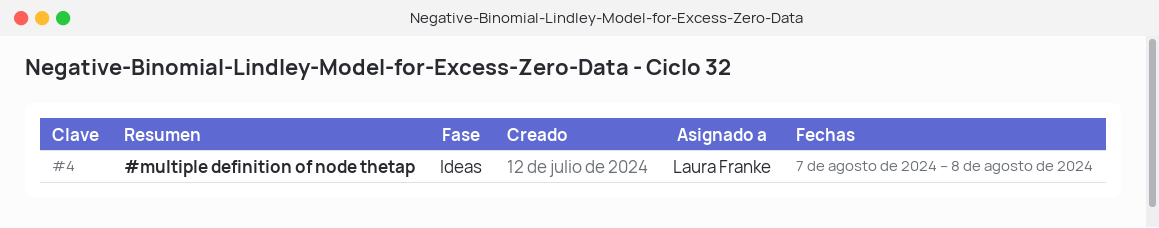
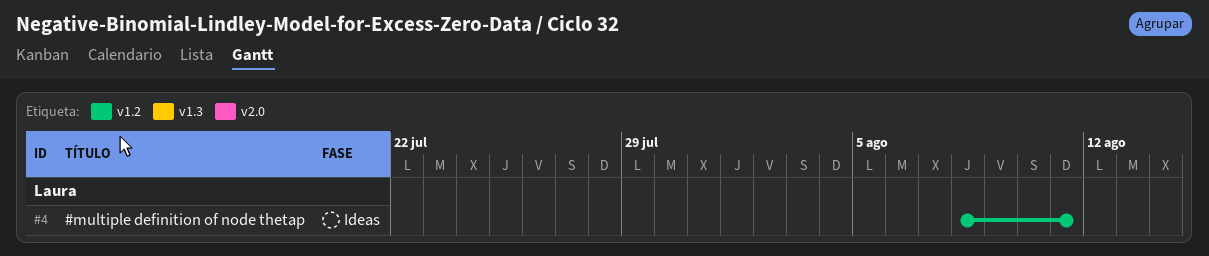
#4, start: Aug 7 -> Aug 8
#4, due: Aug 8 -> Aug 11

